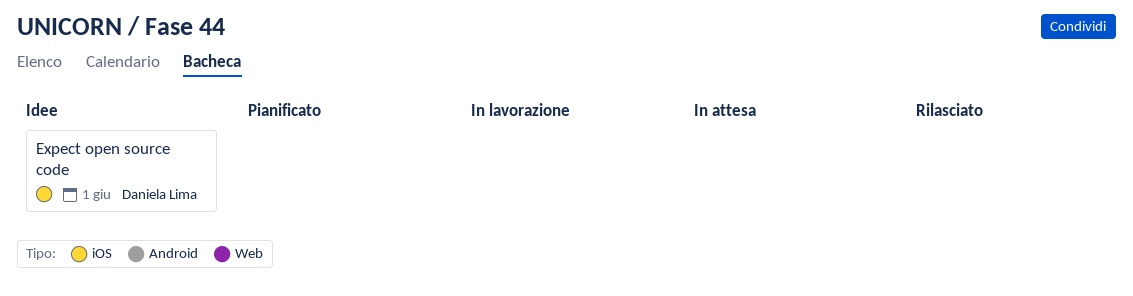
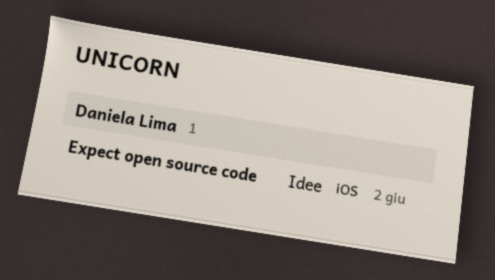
Expect open source code, due: Jun 1 -> Jun 2

